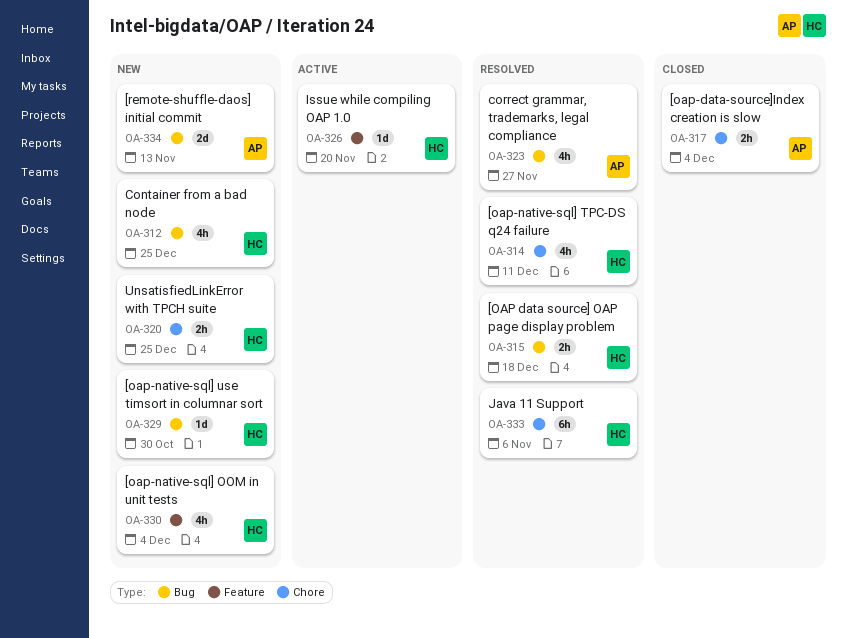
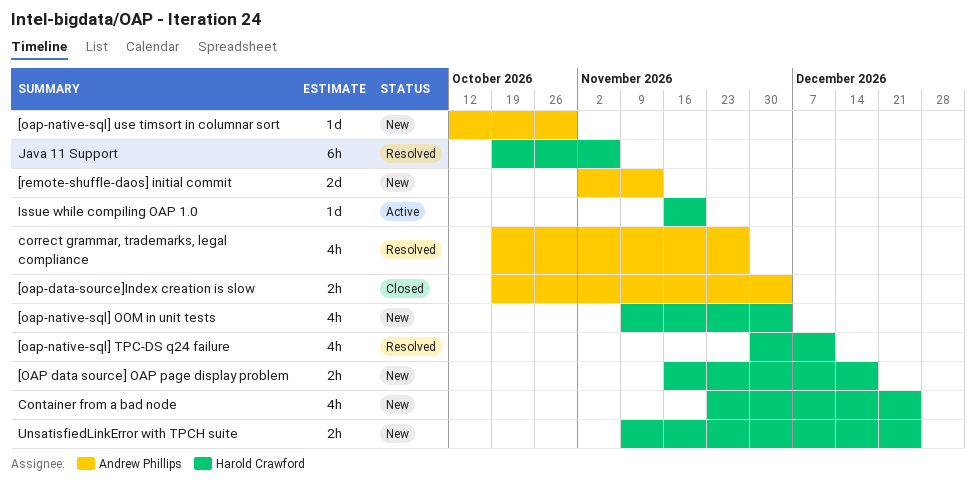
[OAP data source] OAP page display problem, status: Resolved -> New
[oap-native-sql] use timsort in columnar sort, owner: Harold Crawford -> Andrew Phillips

